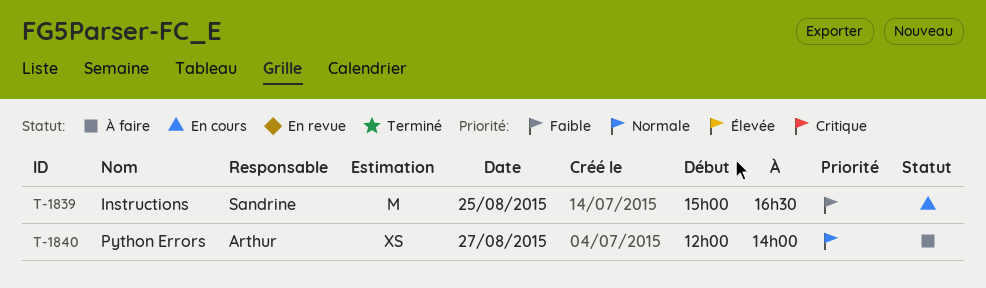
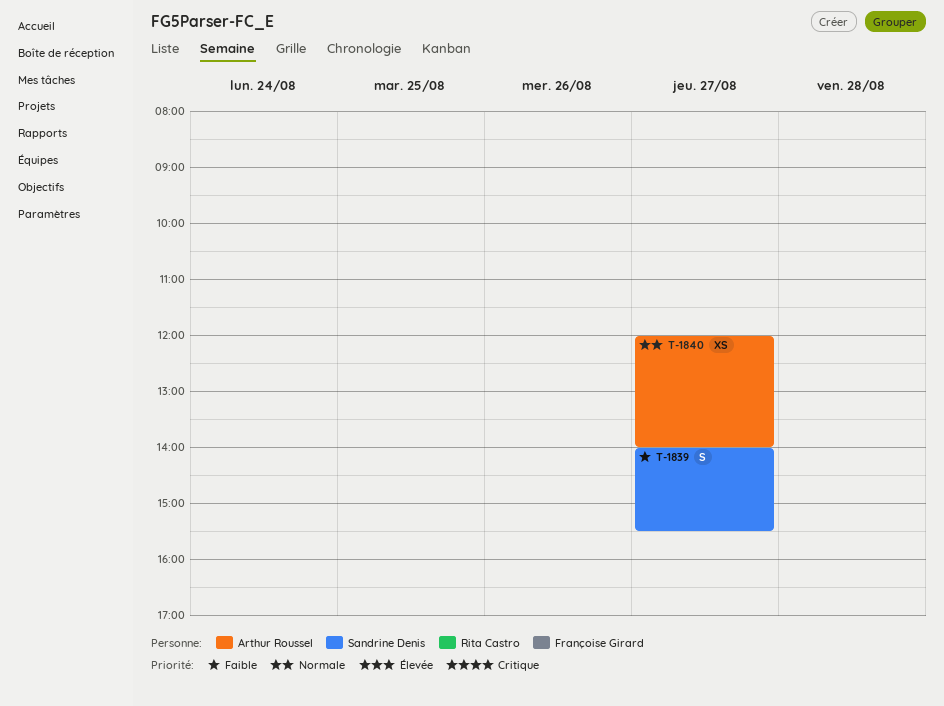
T-1839, estimate: M -> S
T-1839, day: Aug 25 -> Aug 27
T-1839, begins: 15:00 -> 14:00
T-1839, ends: 16:30 -> 15:30

